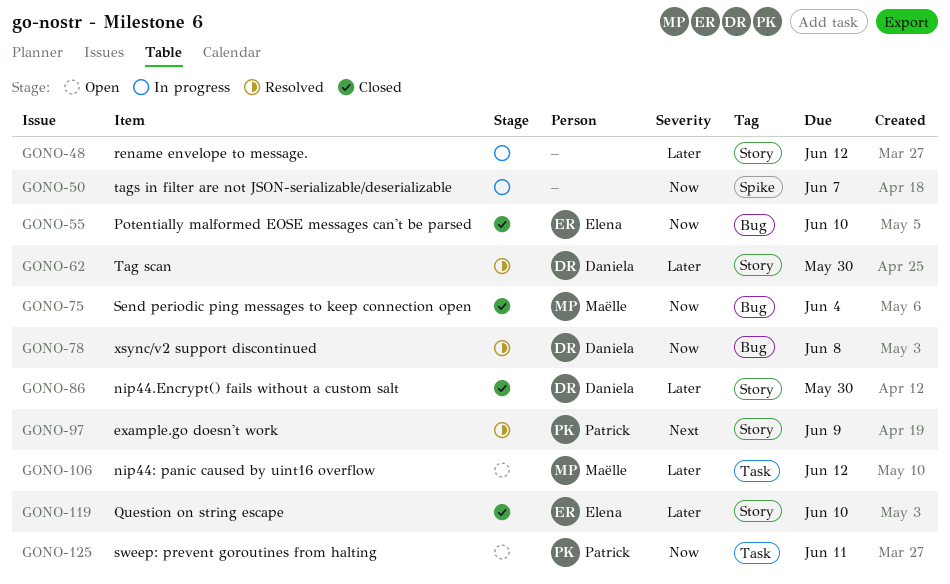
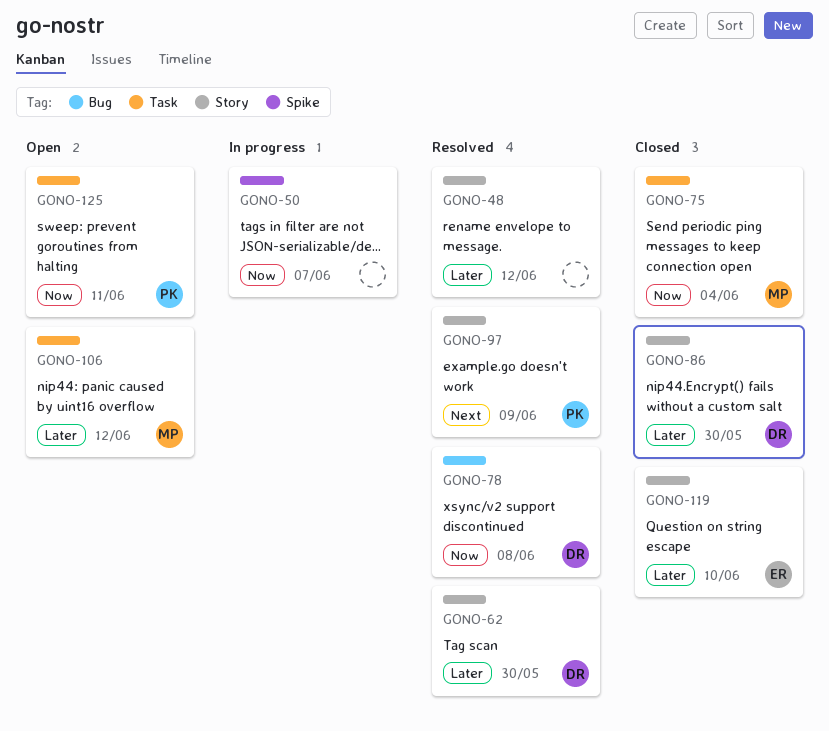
GONO-48, status: In progress -> Resolved
GONO-55: present -> none
GONO-75, label: Bug -> Task

